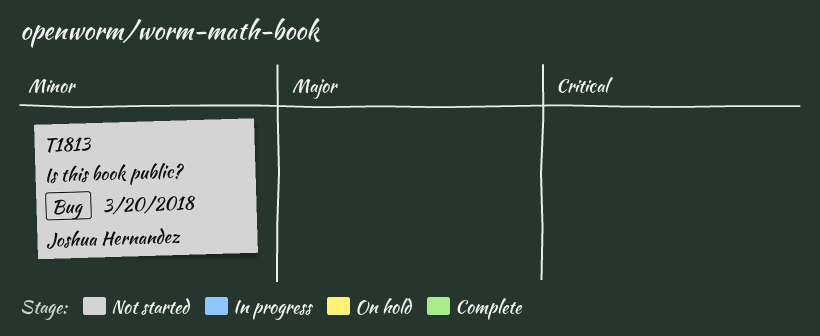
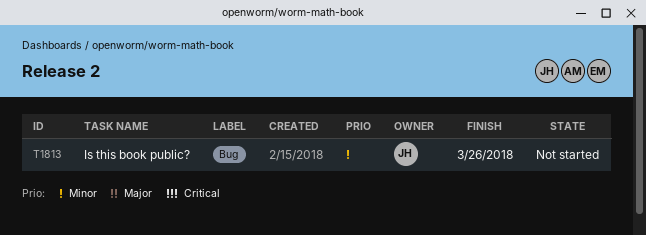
T1813, due: Mar 20 -> Mar 26

